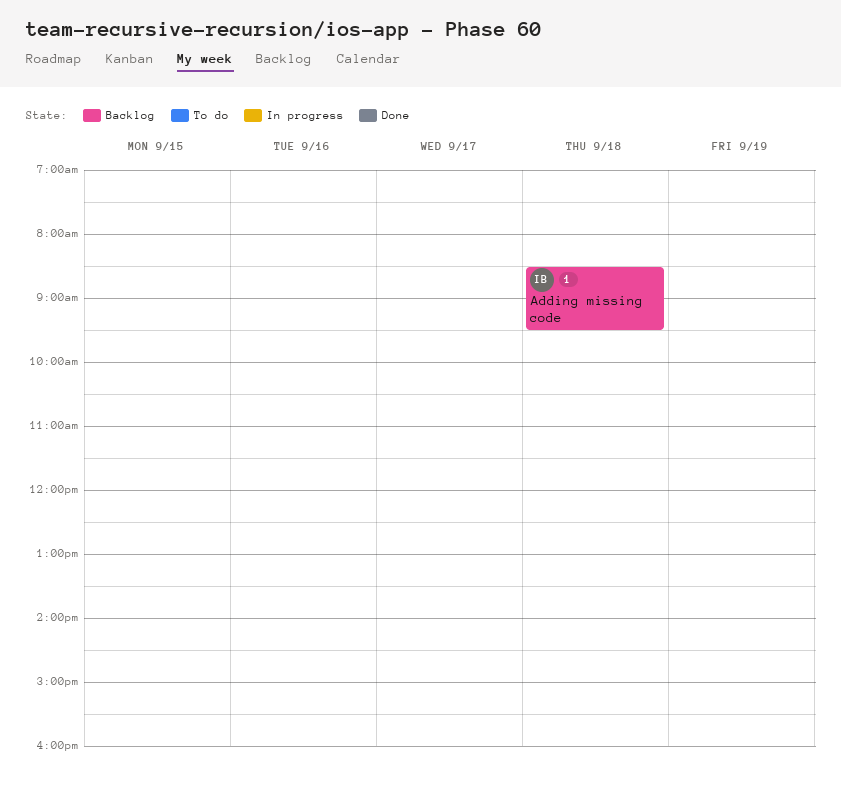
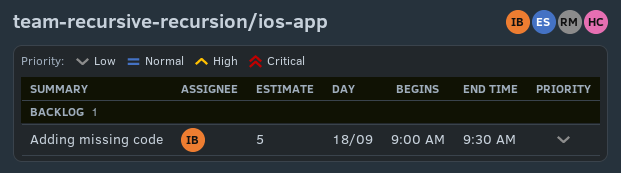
Adding missing code, estimate: 1 -> 5
Adding missing code, begins: 08:30 -> 09:00

